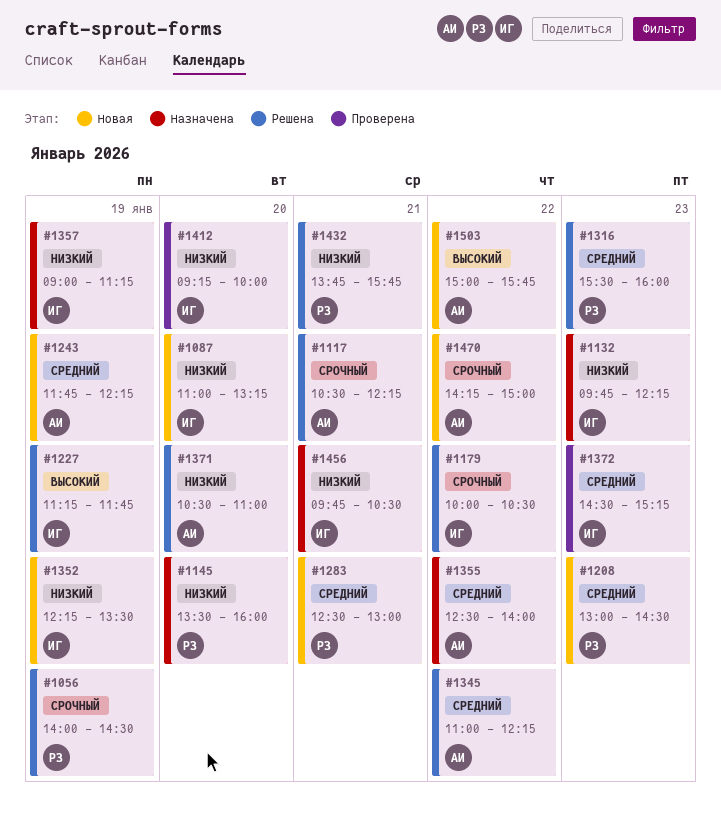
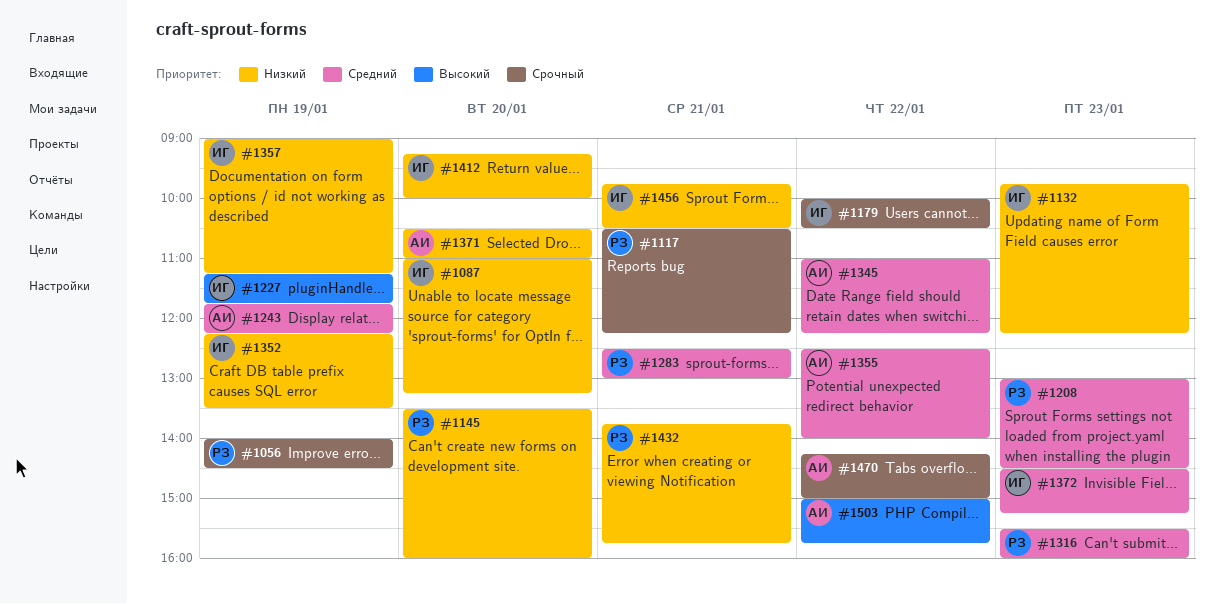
#1117, owner: АИ -> РЗ

